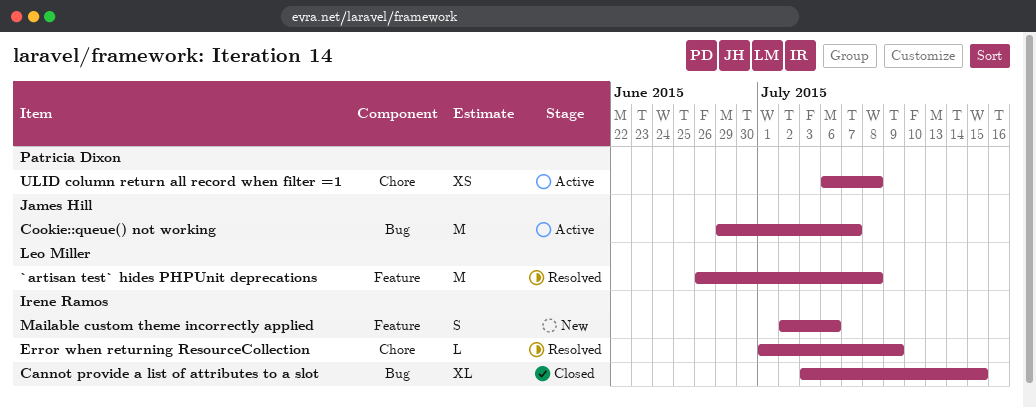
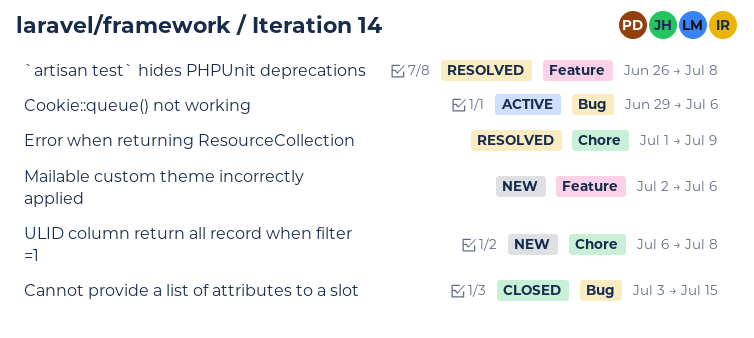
Cookie::queue() not working, due: Jul 7 -> Jul 6
ULID column return all record when filter =1, status: Active -> New

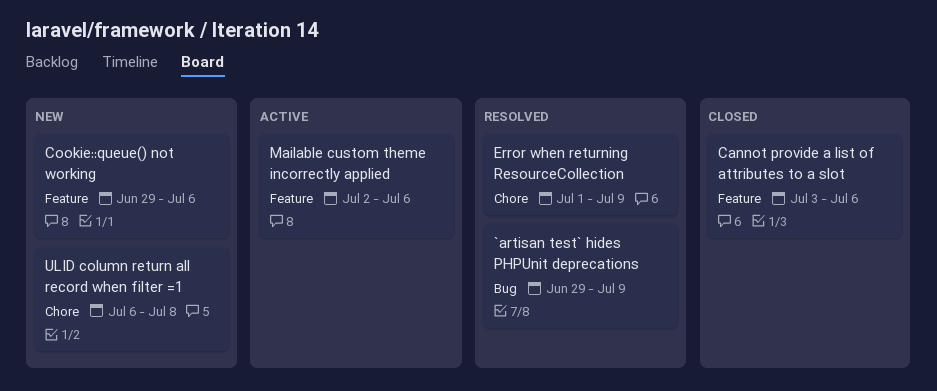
`artisan test` hides PHPUnit deprecations, label: Feature -> Bug
`artisan test` hides PHPUnit deprecations, start: Jun 26 -> Jun 29
`artisan test` hides PHPUnit deprecations, due: Jul 8 -> Jul 9
Cannot provide a list of attributes to a slot, label: Bug -> Feature
Cannot provide a list of attributes to a slot, due: Jul 15 -> Jul 6
Cookie::queue() not working, status: Active -> New
Cookie::queue() not working, label: Bug -> Feature
Mailable custom theme incorrectly applied, status: New -> Active

